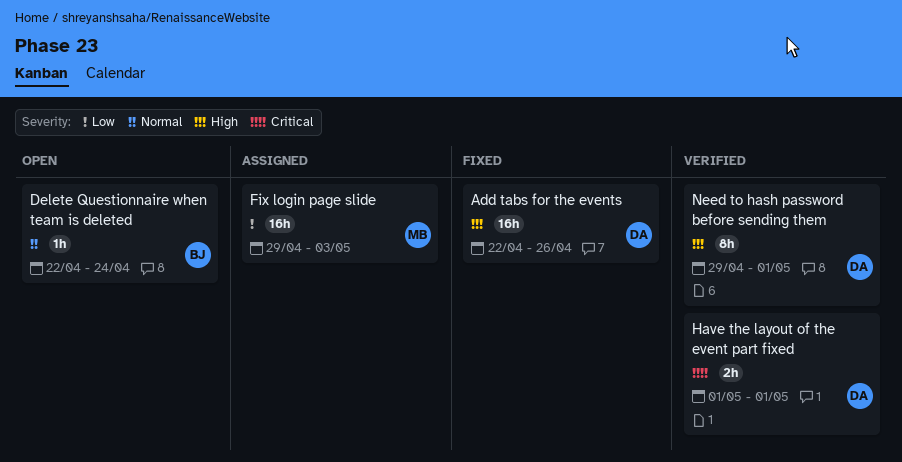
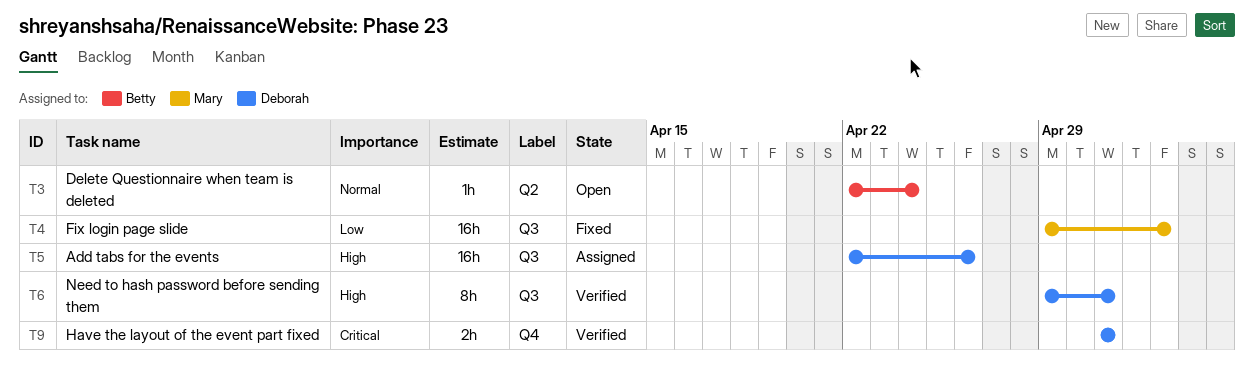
Add tabs for the events, status: Fixed -> Assigned
Fix login page slide, status: Assigned -> Fixed

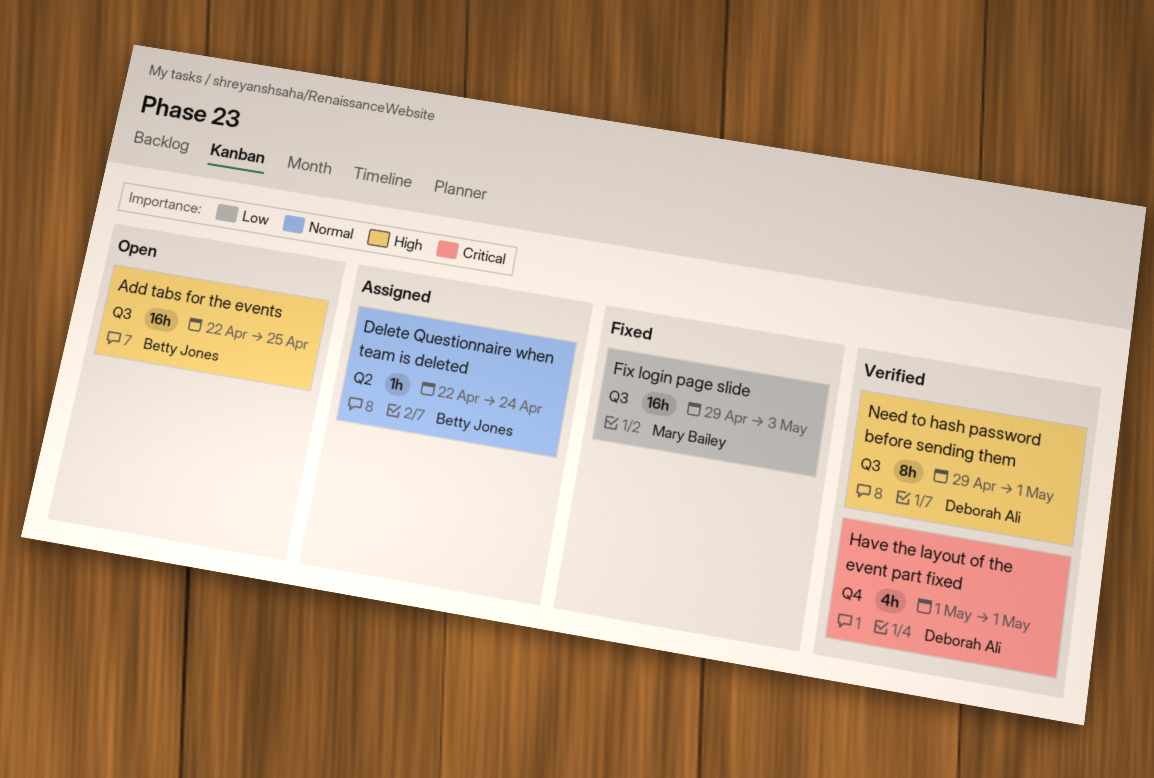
Add tabs for the events, status: Assigned -> Open
Add tabs for the events, owner: Deborah Ali -> Betty Jones
Add tabs for the events, due: Apr 26 -> Apr 25
Delete Questionnaire when team is deleted, status: Open -> Assigned
Have the layout of the event part fixed, estimate: 2h -> 4h

